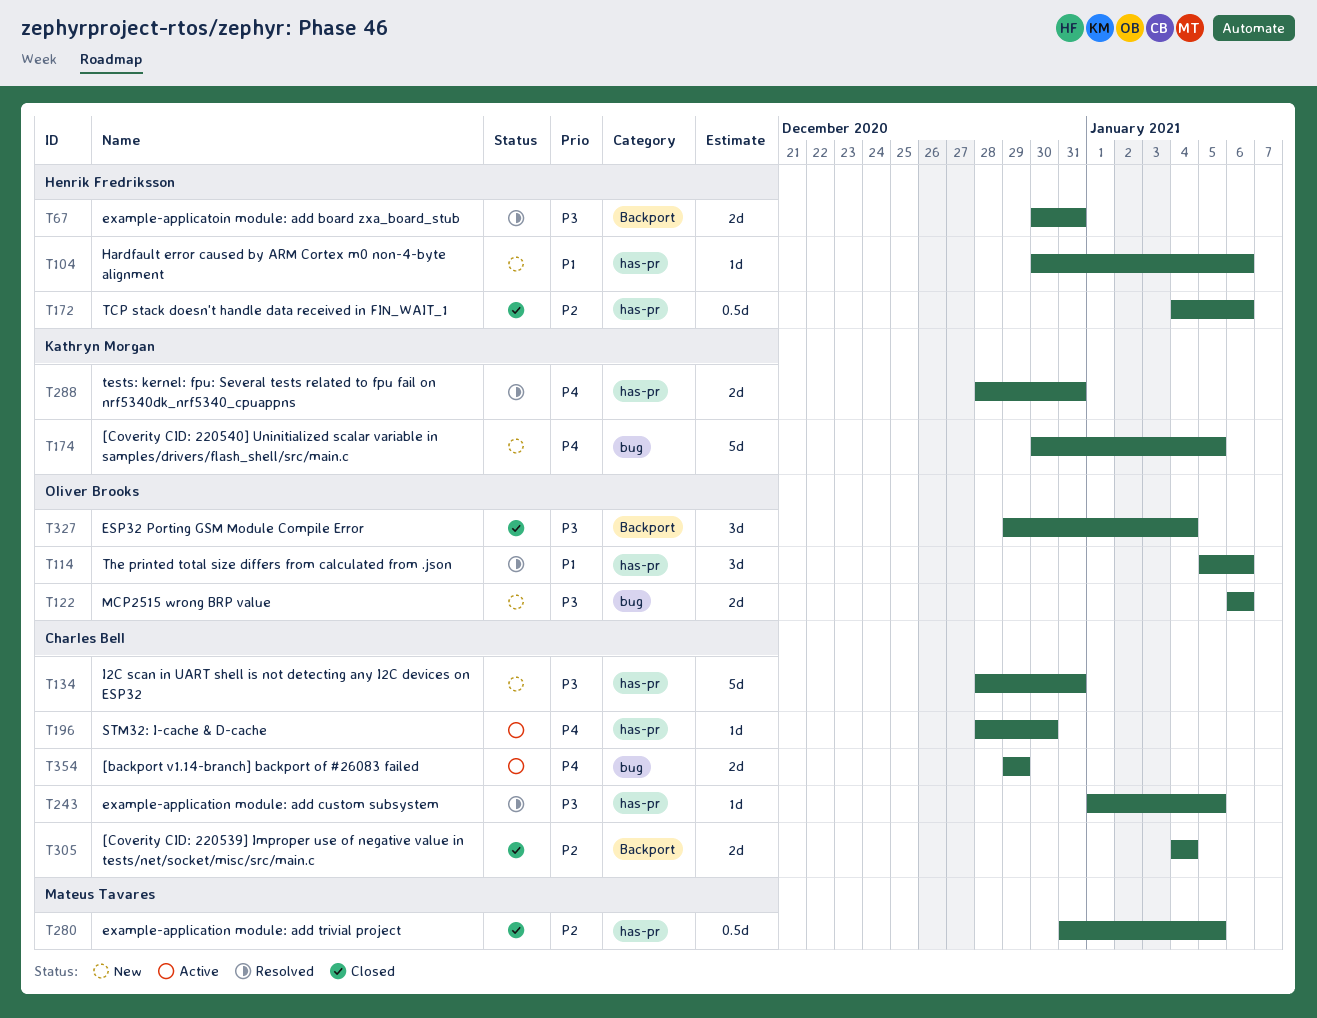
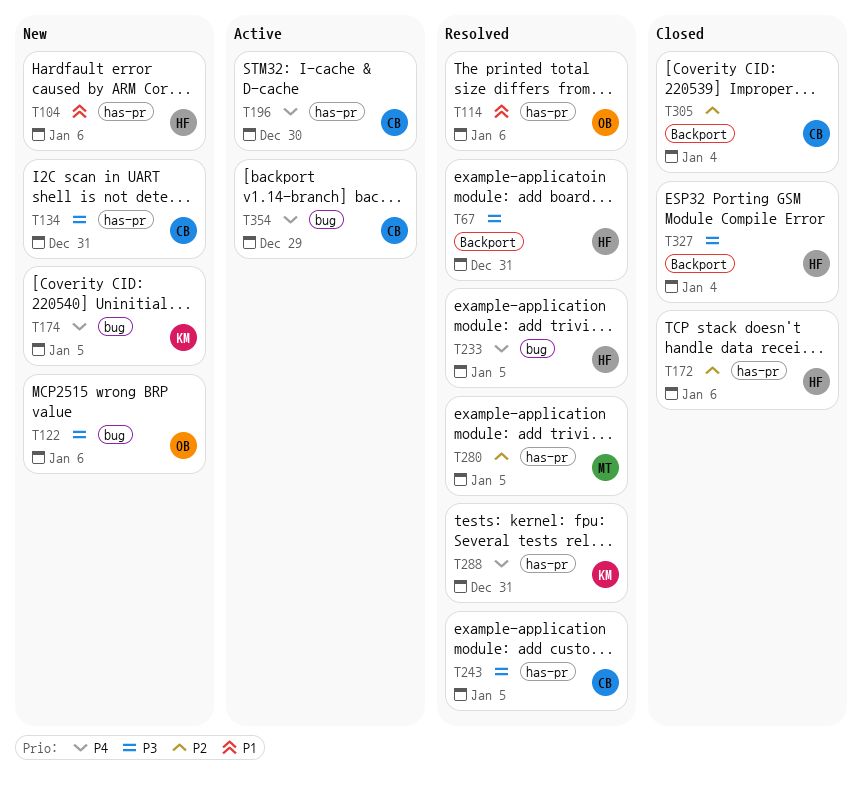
T233: none -> present
T280, status: Closed -> Resolved
T327, owner: Oliver Brooks -> Henrik Fredriksson

